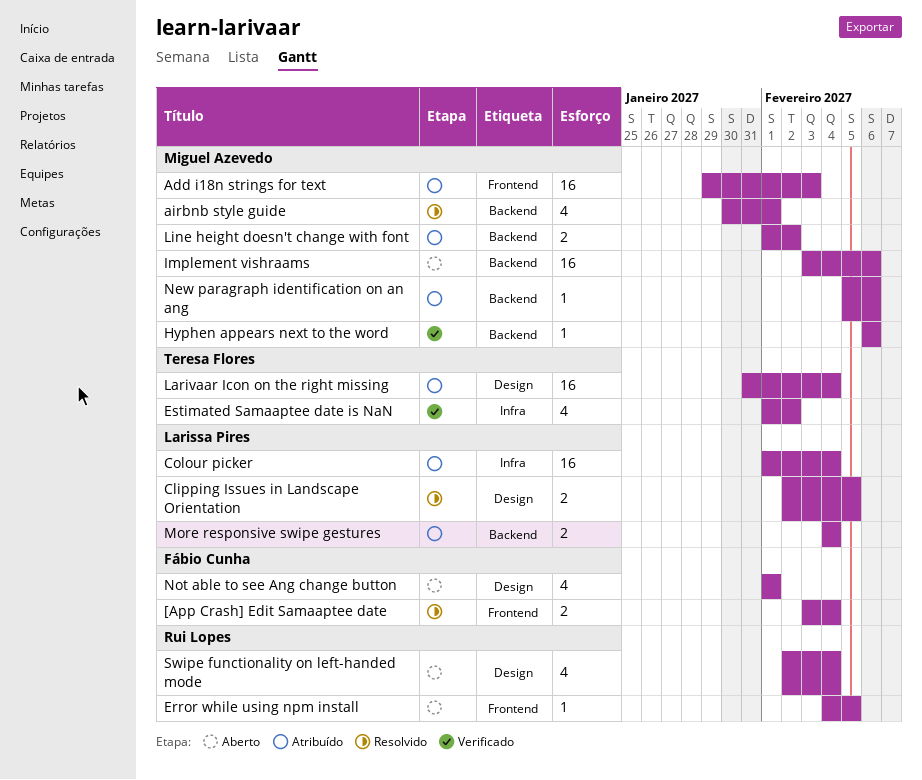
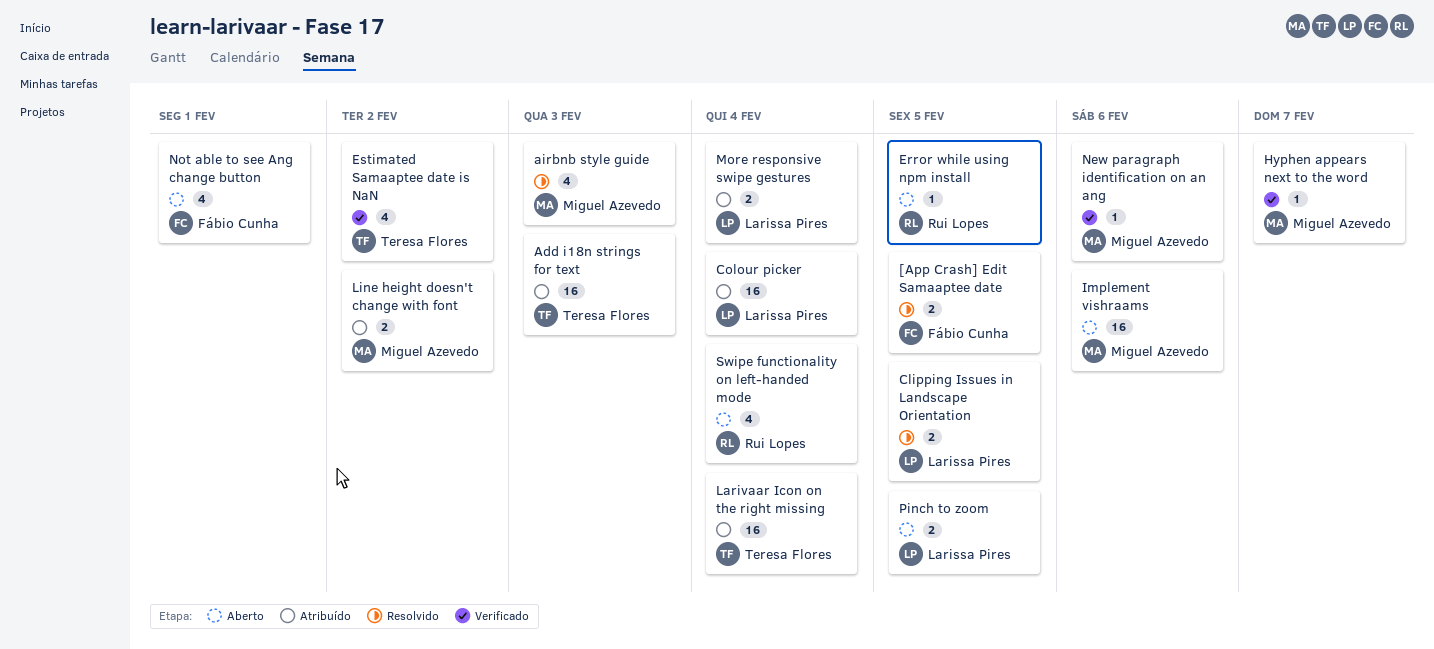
[App Crash] Edit Samaaptee date, due: Feb 4 -> Feb 5
Add i18n strings for text, owner: Miguel Azevedo -> Teresa Flores
airbnb style guide, due: Feb 1 -> Feb 3
Hyphen appears next to the word, due: Feb 6 -> Feb 7
New paragraph identification on an ang, status: Atribuído -> Verificado
Pinch to zoom: none -> present

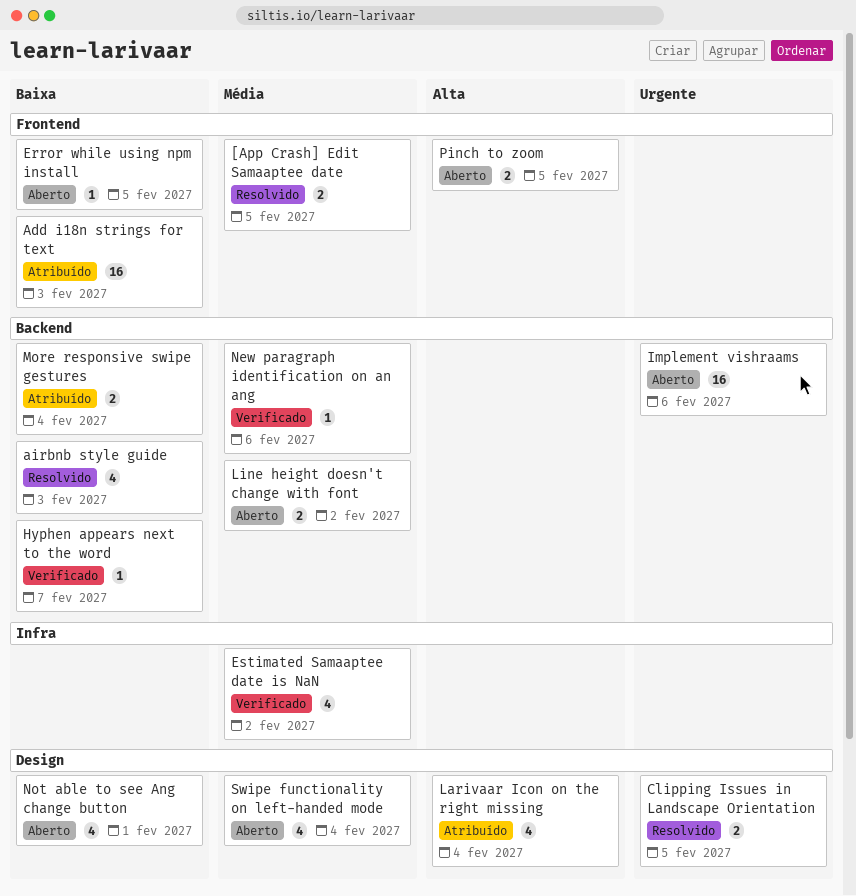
Colour picker: present -> none
Larivaar Icon on the right missing, estimate: 16 -> 4
Line height doesn't change with font, status: Atribuído -> Aberto

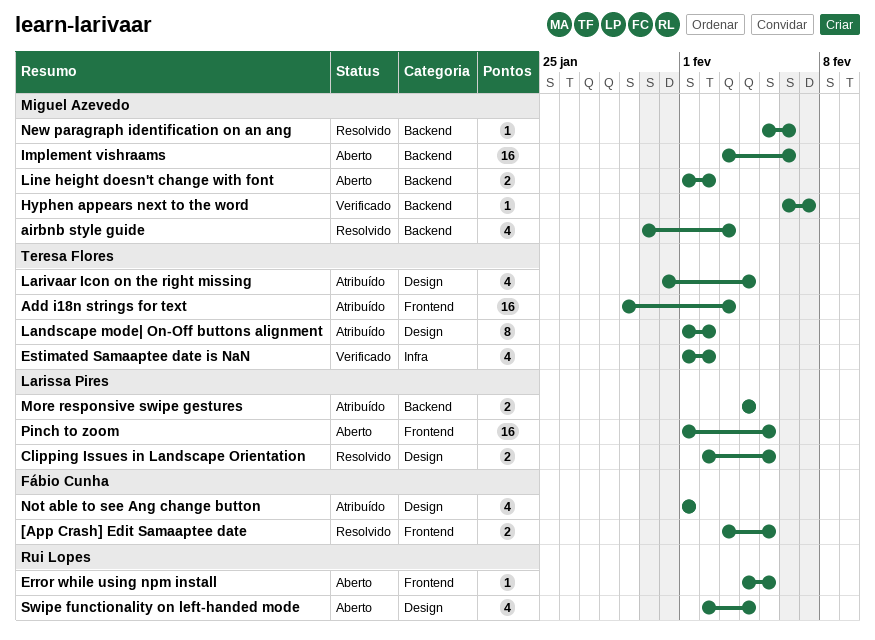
Landscape mode| On-Off buttons alignment: none -> present
New paragraph identification on an ang, status: Verificado -> Resolvido
Not able to see Ang change button, status: Aberto -> Atribuído
Pinch to zoom, estimate: 2 -> 16

